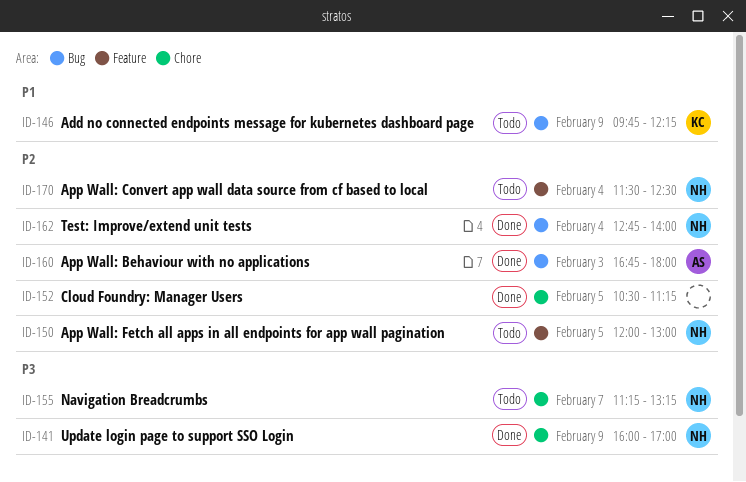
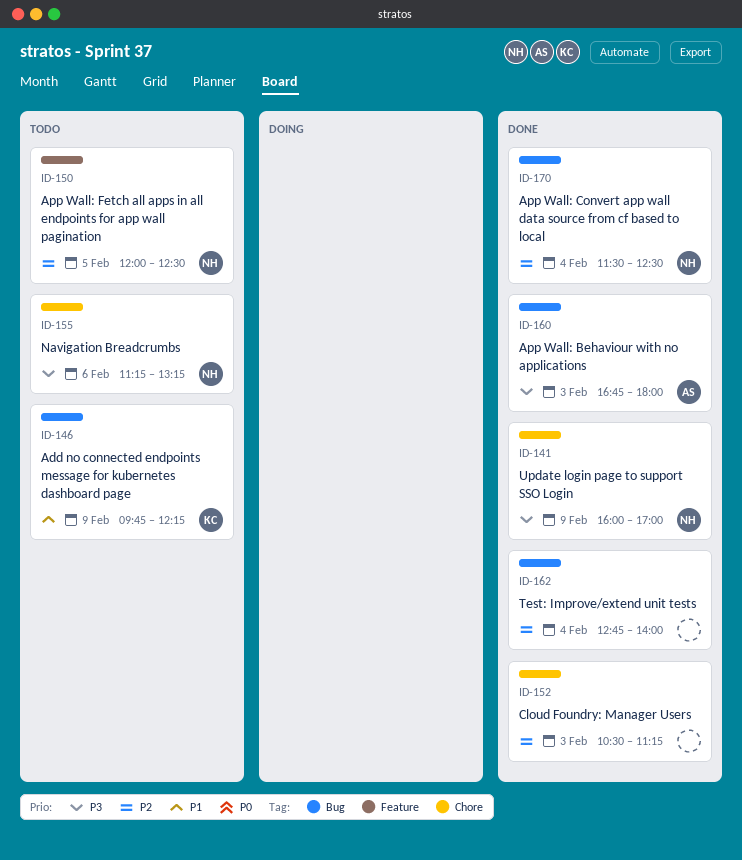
ID-150, ends: 13:00 -> 12:30
ID-152, day: Feb 5 -> Feb 3
ID-155, day: Feb 7 -> Feb 6
ID-160, priority: P2 -> P3
ID-162, owner: NH -> none
ID-170, status: Todo -> Done
ID-170, label: Feature -> Bug

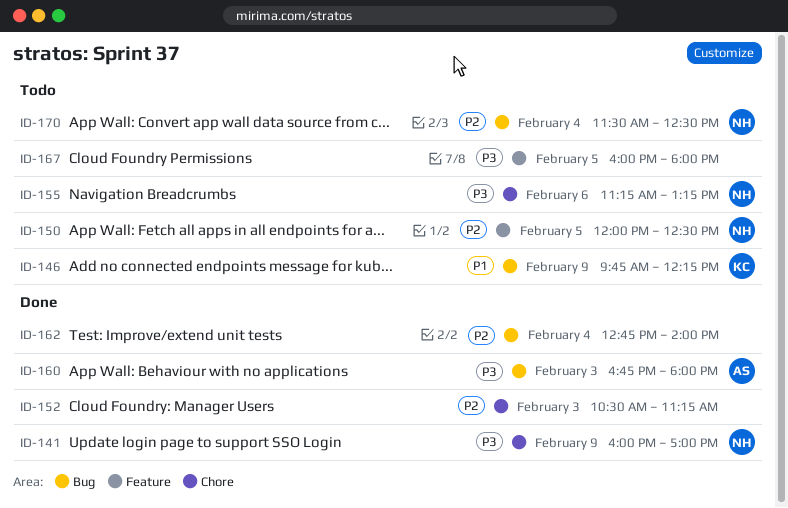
ID-167: none -> present
ID-170, status: Done -> Todo

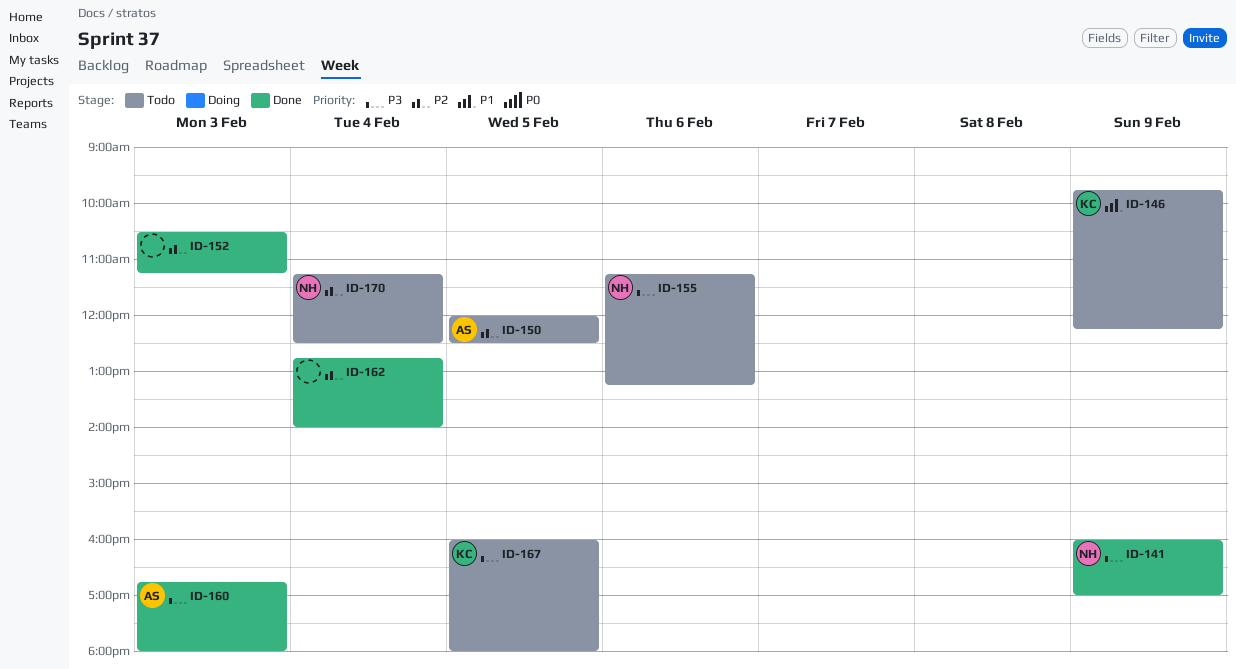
ID-150, owner: NH -> AS
ID-167, owner: none -> KC
ID-170, begins: 11:30 -> 11:15

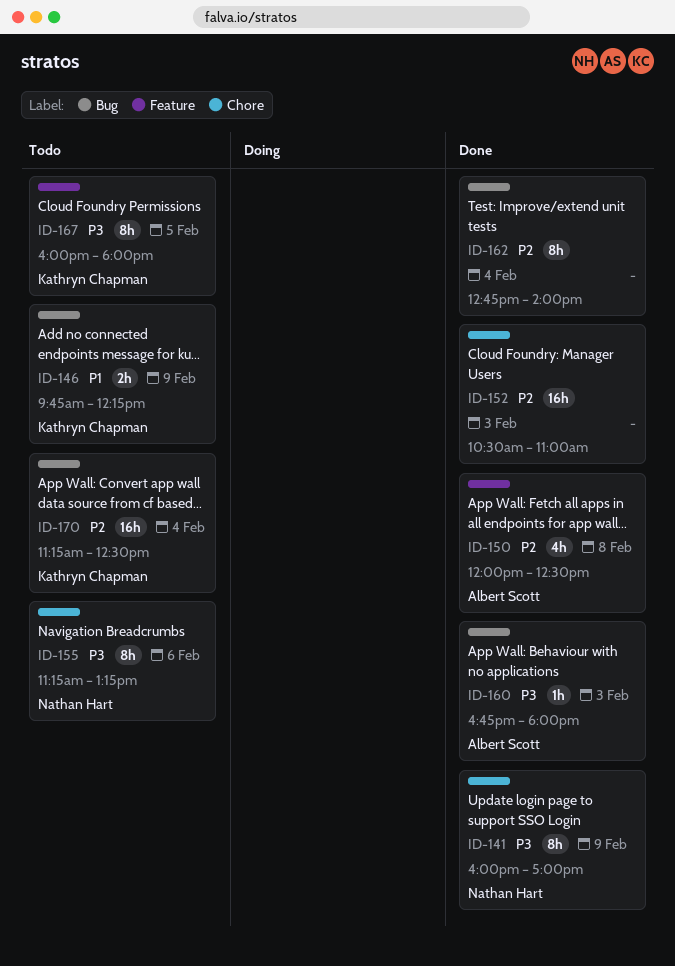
ID-150, status: Todo -> Done
ID-150, day: Feb 5 -> Feb 8
ID-152, ends: 11:15 -> 11:00
ID-170, owner: Nathan Hart -> Kathryn Chapman

